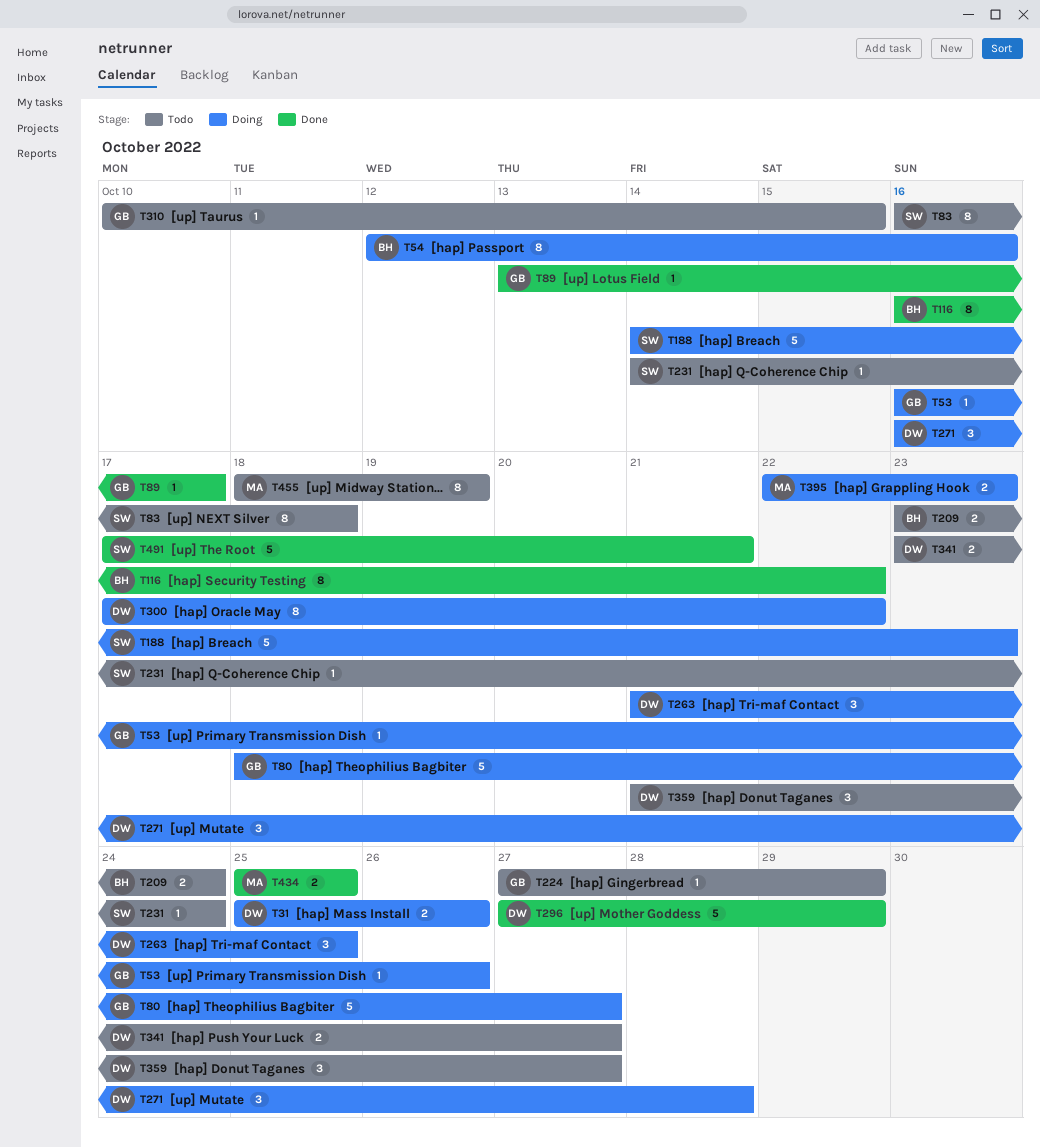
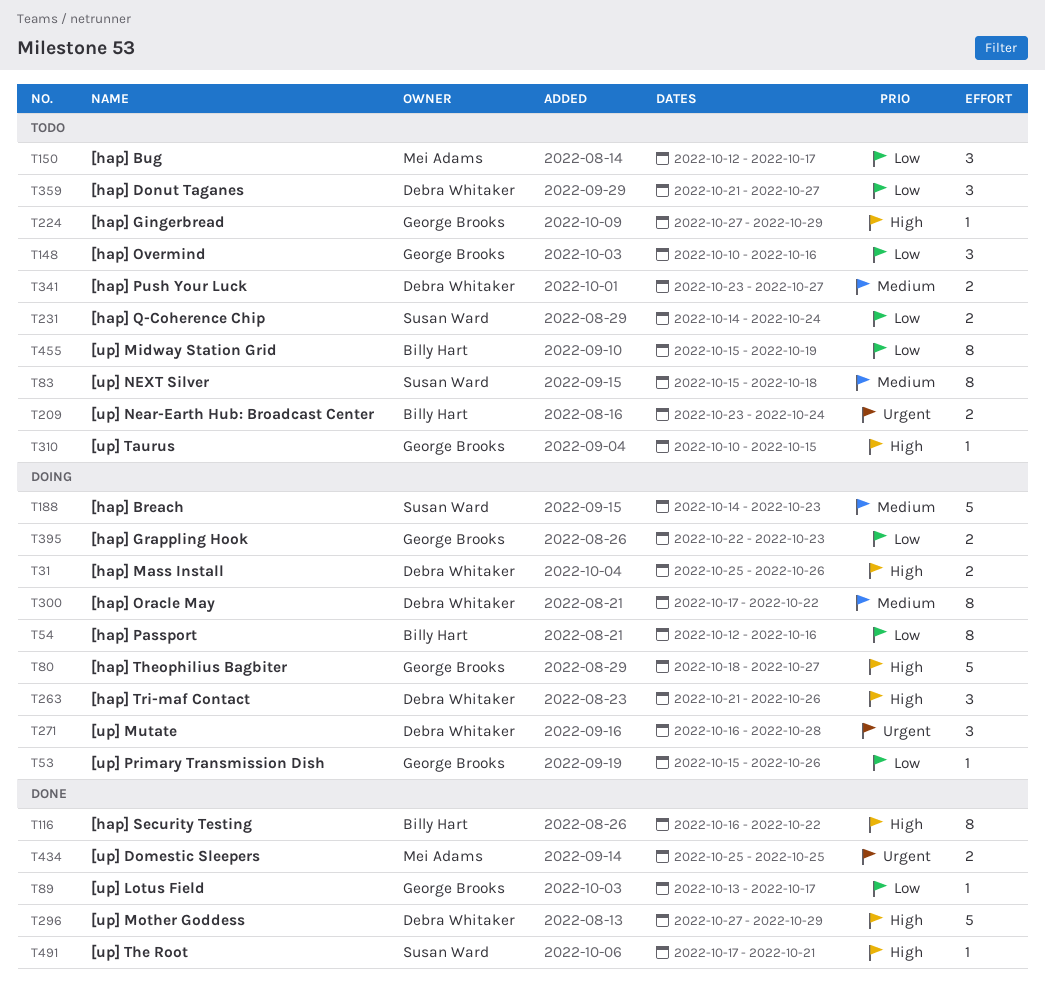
T53, start: Oct 16 -> Oct 15
T83, start: Oct 16 -> Oct 15
T148: none -> present
T150: none -> present
T231, estimate: 1 -> 2
T263, due: Oct 25 -> Oct 26
T395, owner: Mei Adams -> George Brooks
T455, owner: Mei Adams -> Billy Hart
T455, start: Oct 18 -> Oct 15
T491, estimate: 5 -> 1

